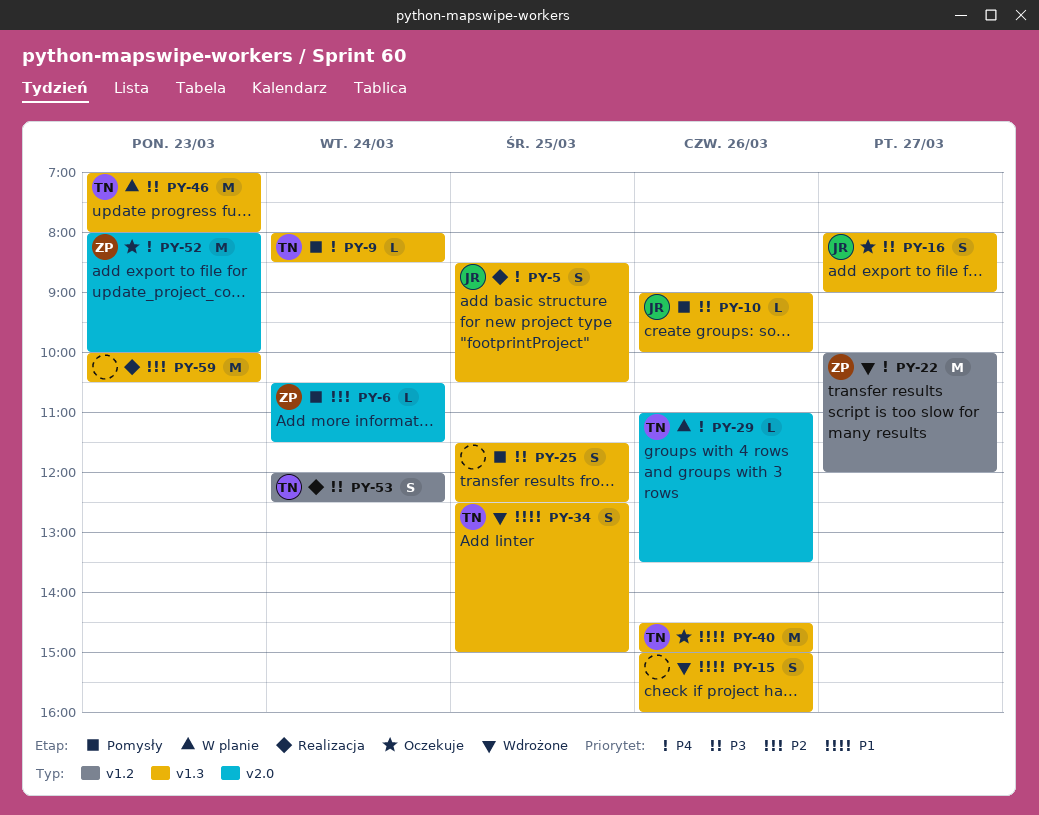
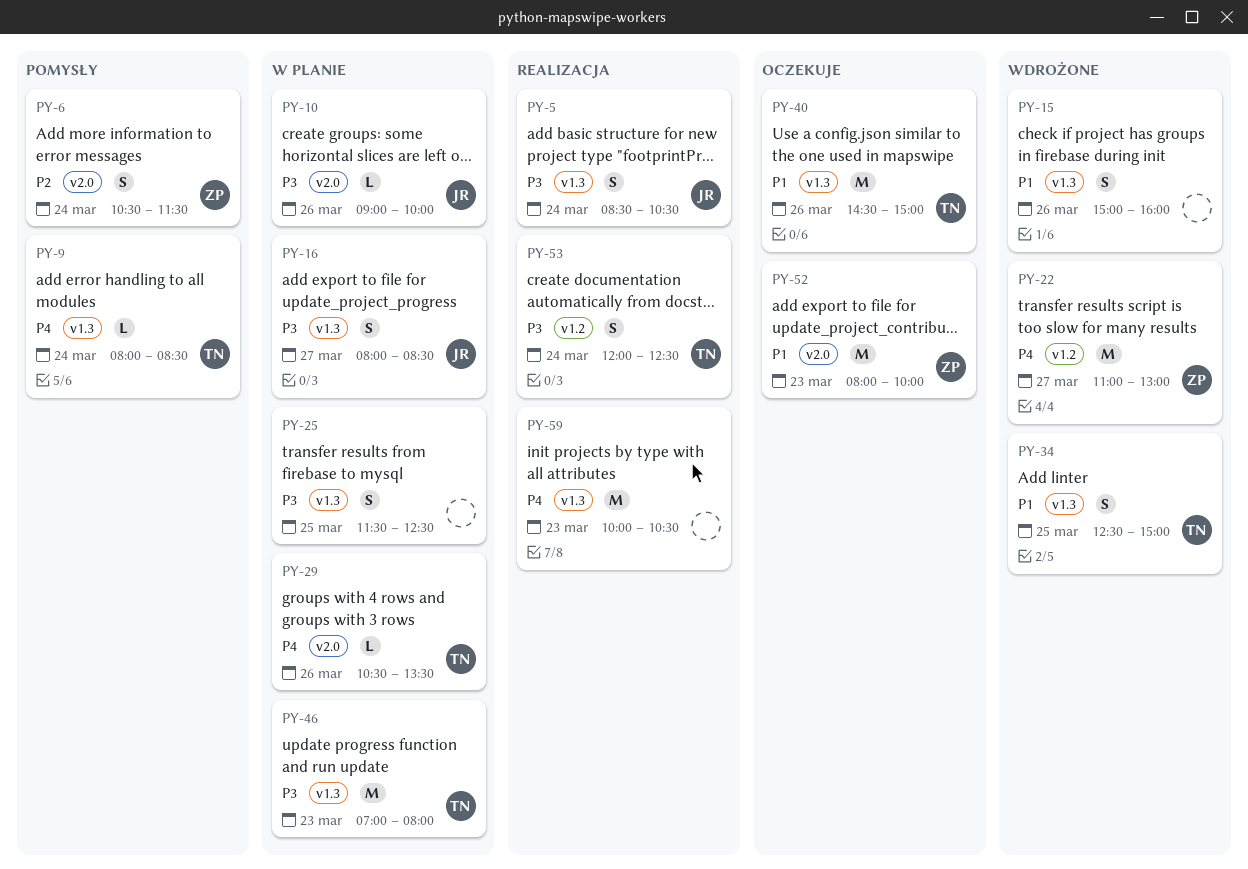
PY-5, priority: P4 -> P3
PY-5, day: Mar 25 -> Mar 24
PY-6, estimate: L -> S
PY-10, status: Pomysły -> W planie
PY-10, label: v1.3 -> v2.0
PY-16, status: Oczekuje -> W planie
PY-16, ends: 09:00 -> 08:30
PY-22, begins: 10:00 -> 11:00
PY-22, ends: 12:00 -> 13:00
PY-25, status: Pomysły -> W planie
PY-29, begins: 11:00 -> 10:30
PY-52, priority: P4 -> P1
PY-59, priority: P2 -> P4

